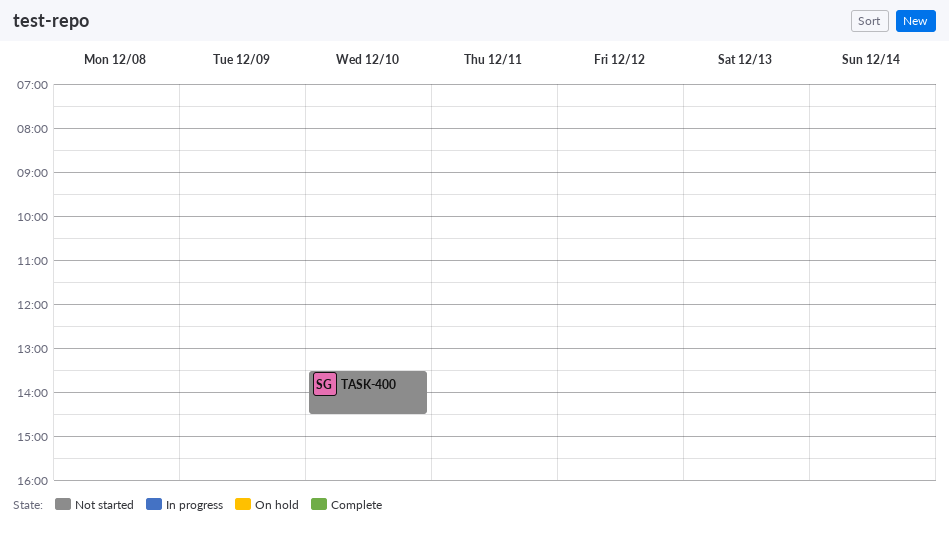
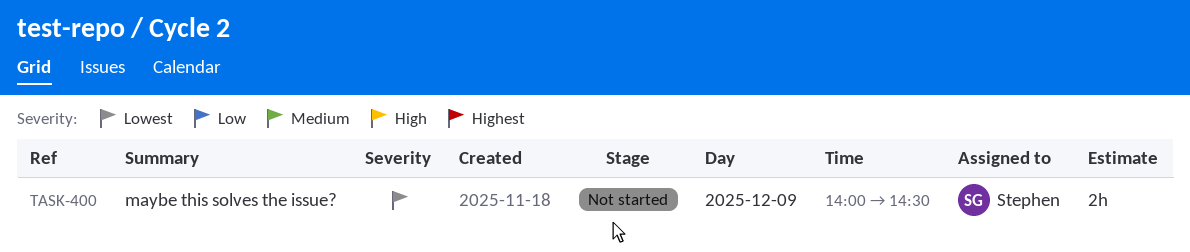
TASK-400, day: Dec 10 -> Dec 9
TASK-400, begins: 13:30 -> 14:00

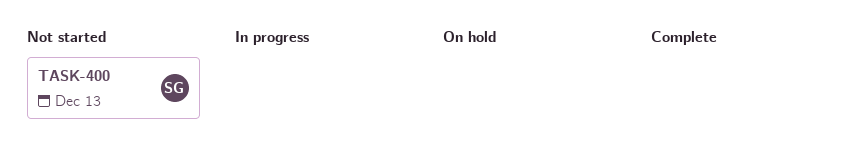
TASK-400, day: Dec 9 -> Dec 13

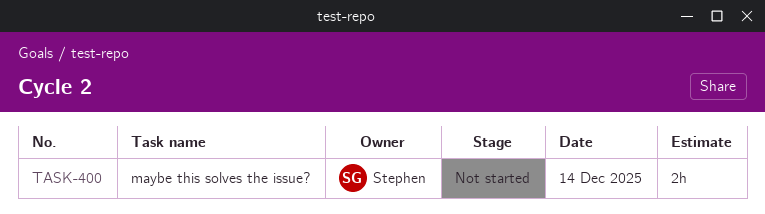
TASK-400, day: Dec 13 -> Dec 14

